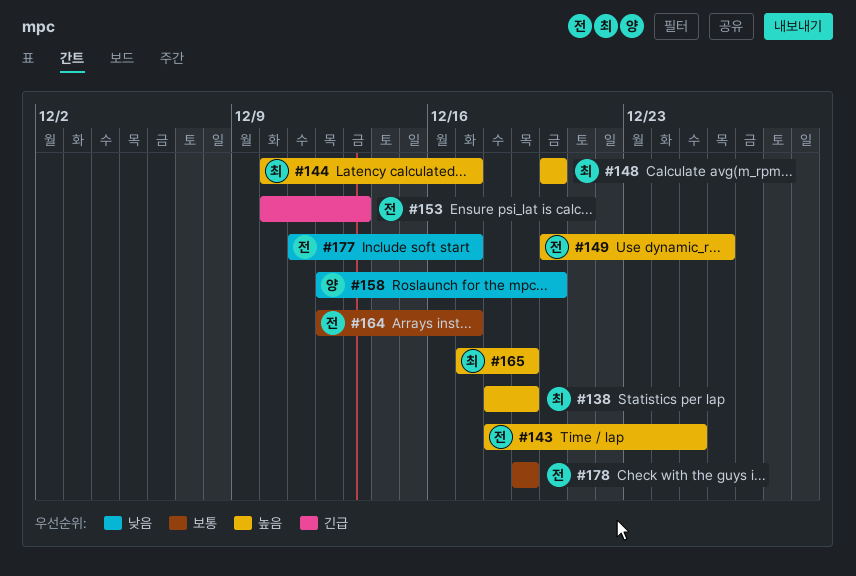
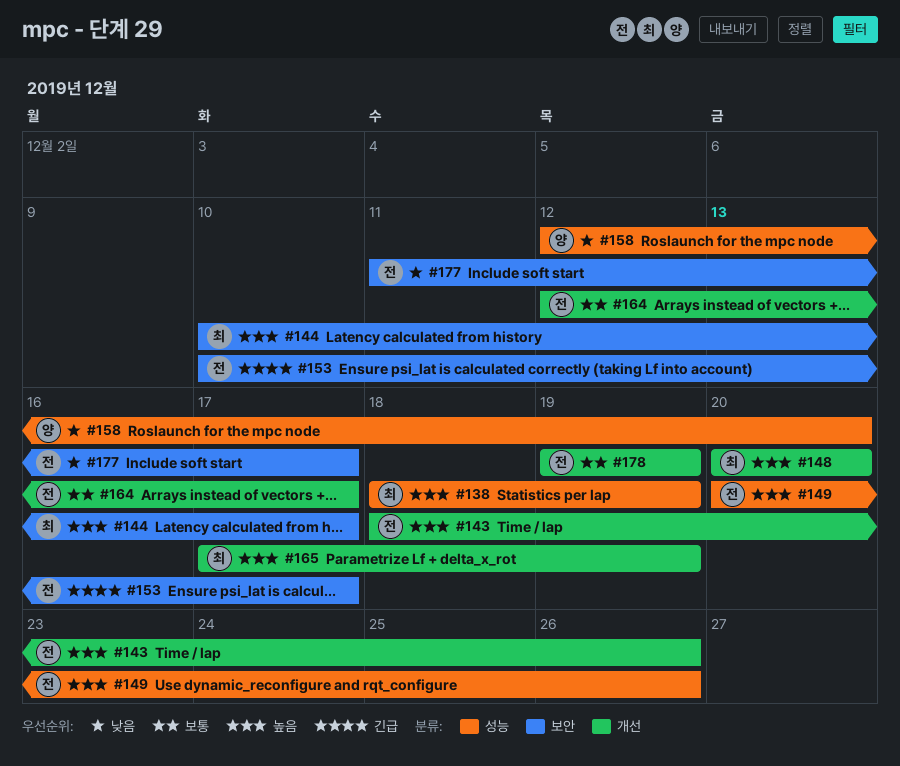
#143, due: Dec 25 -> Dec 26
#153, due: Dec 13 -> Dec 17

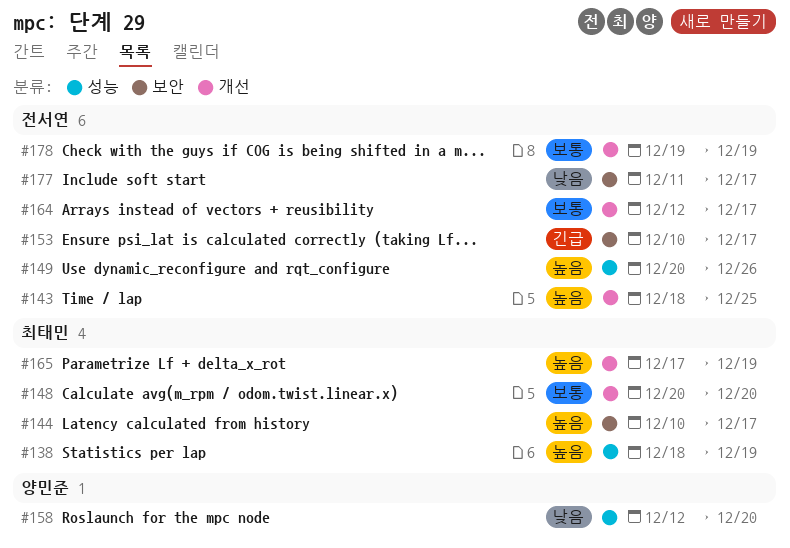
#143, due: Dec 26 -> Dec 25
#148, priority: 높음 -> 보통

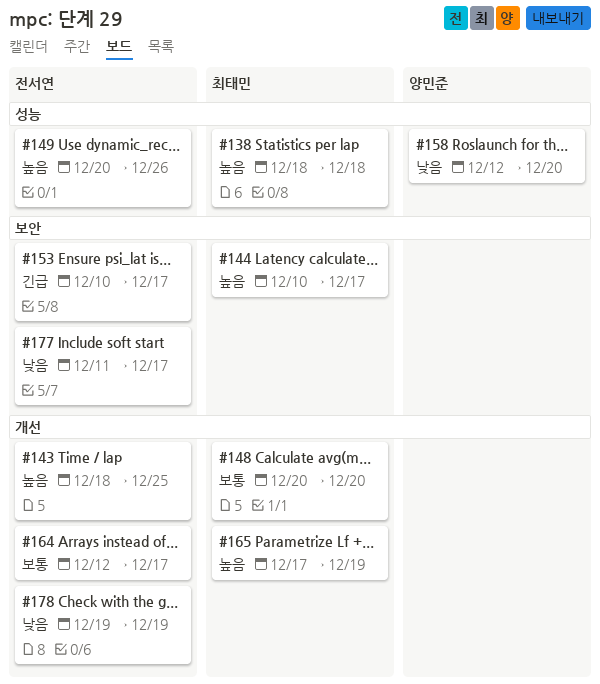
#138, due: Dec 19 -> Dec 18
#178, priority: 보통 -> 낮음

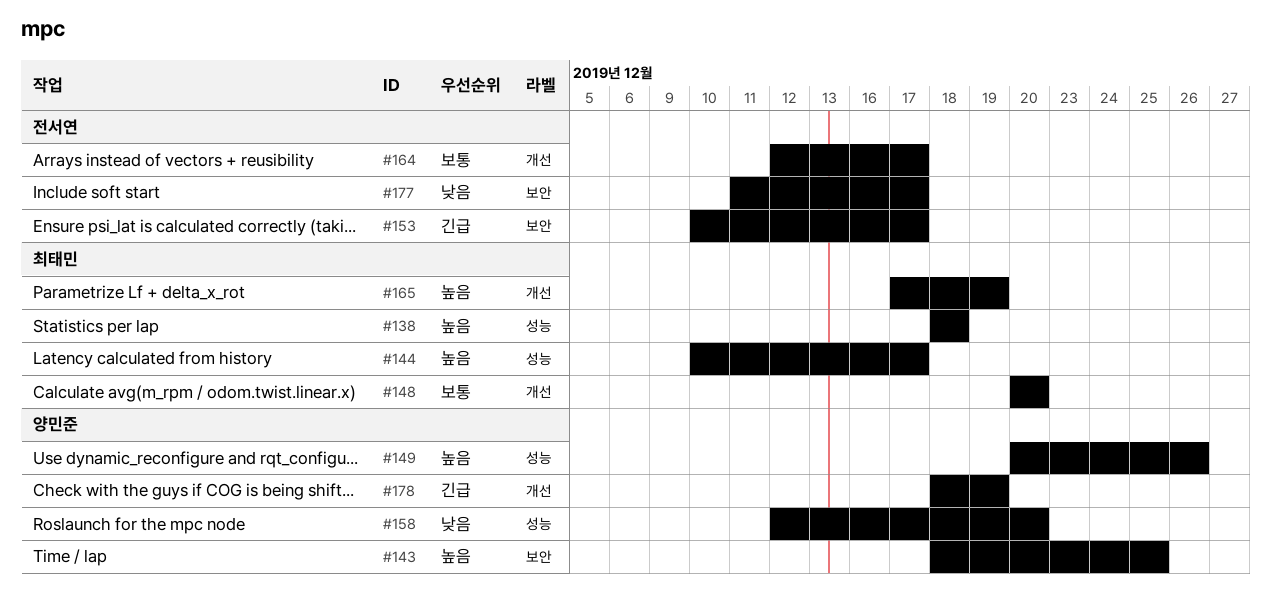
#143, owner: 전서연 -> 양민준
#143, label: 개선 -> 보안
#144, label: 보안 -> 성능
#149, owner: 전서연 -> 양민준
#178, owner: 전서연 -> 양민준
#178, priority: 낮음 -> 긴급
#178, start: Dec 19 -> Dec 18

